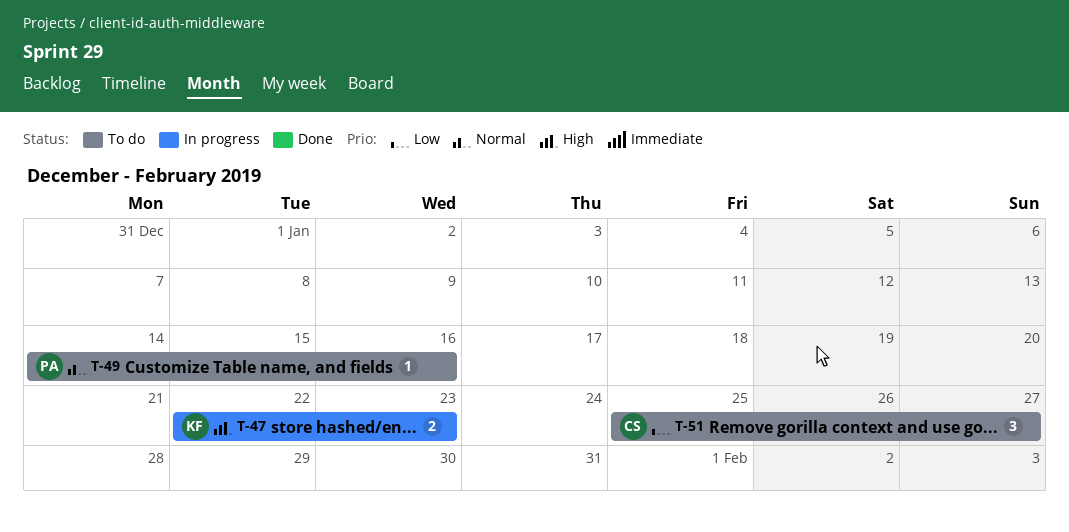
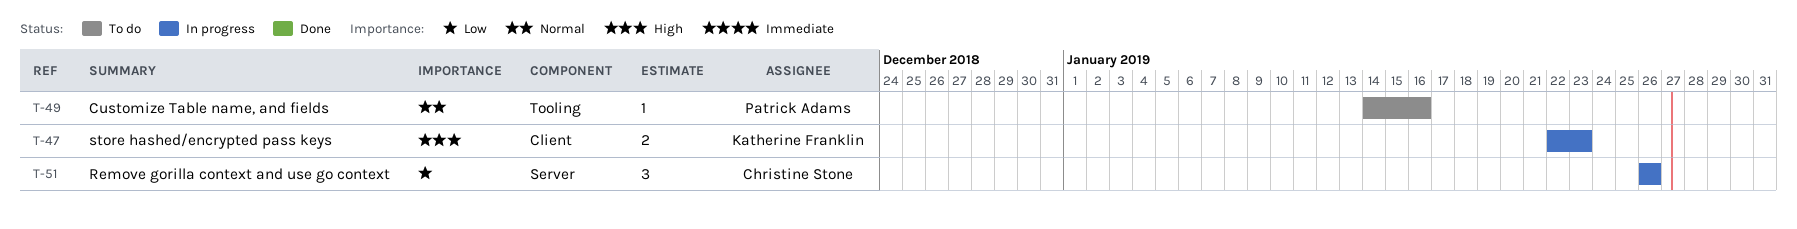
T-51, status: To do -> In progress
T-51, start: Jan 25 -> Jan 26
T-51, due: Jan 27 -> Jan 26

